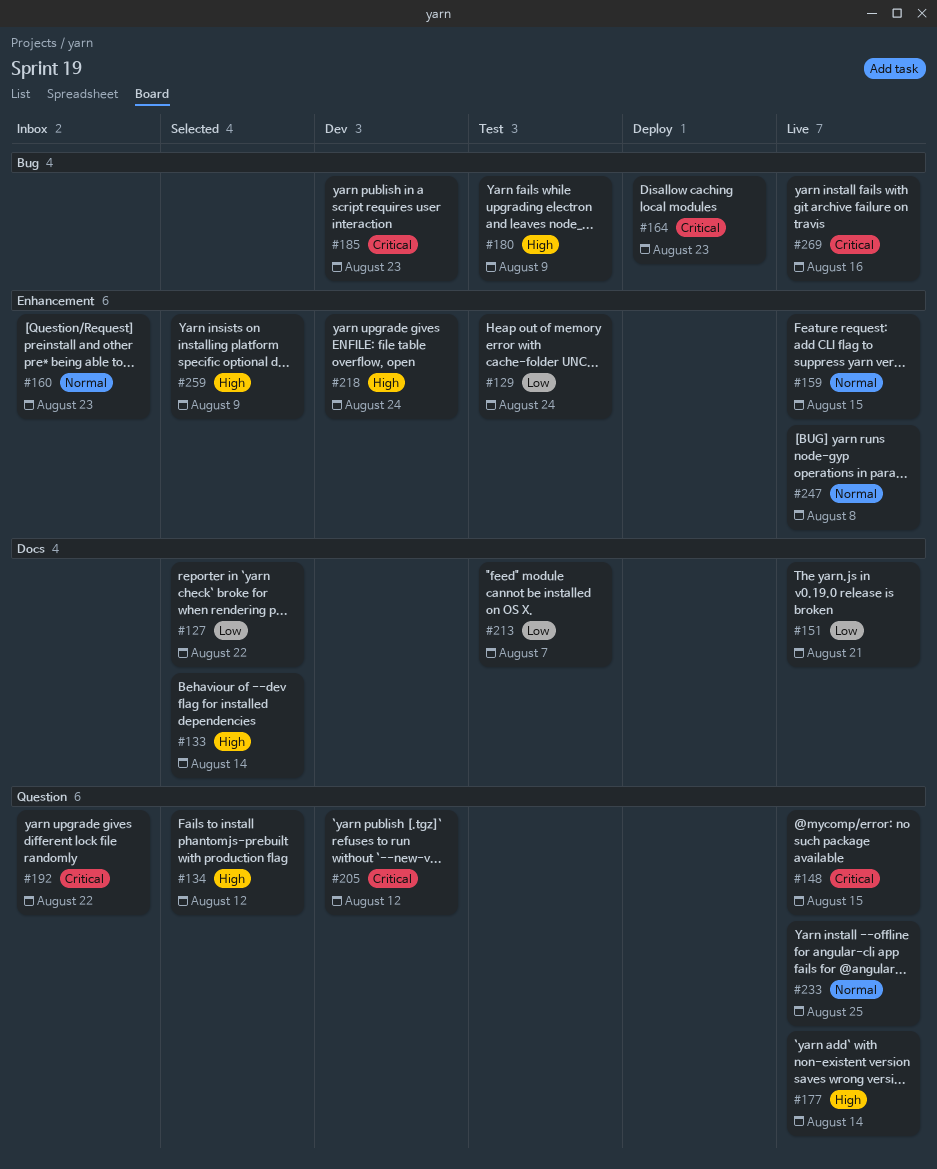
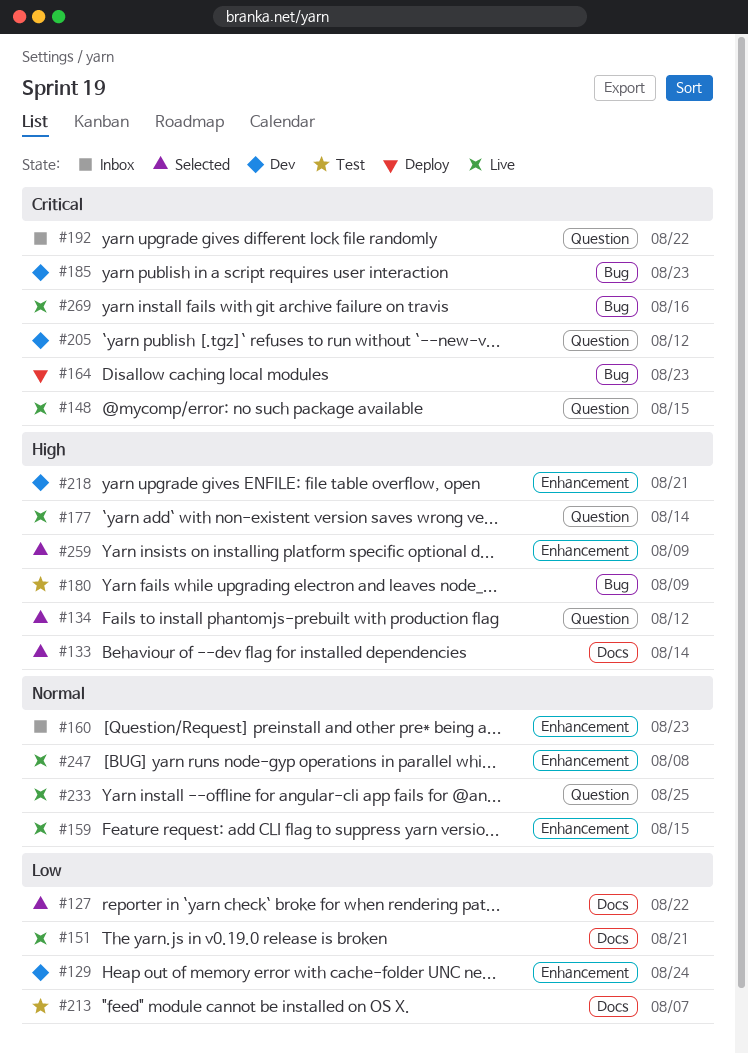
#129, status: Test -> Dev
#218, due: Aug 24 -> Aug 21

